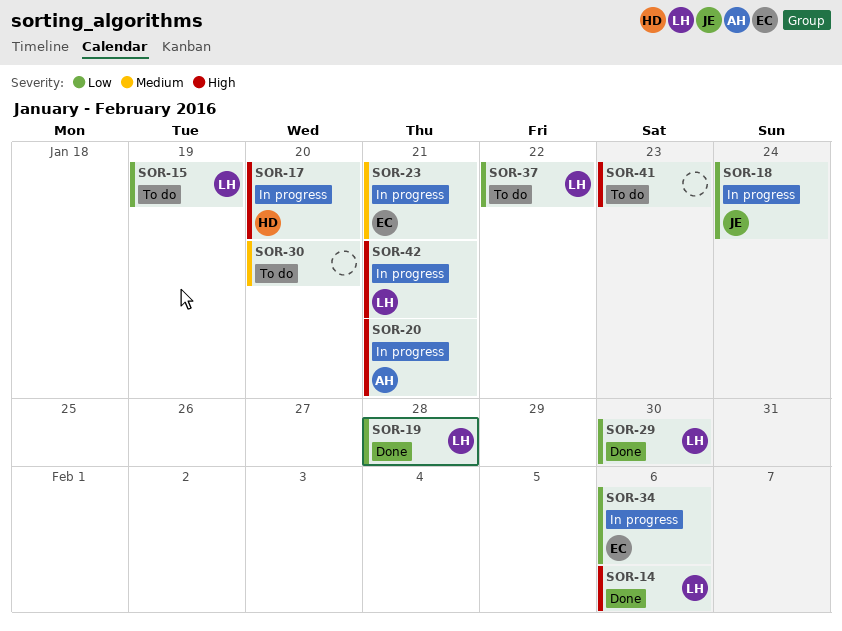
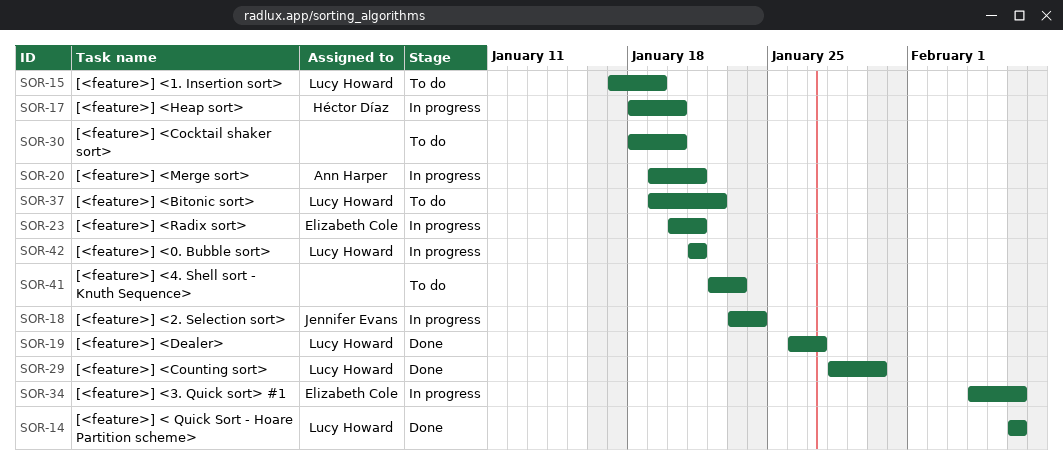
SOR-19, due: Jan 28 -> Jan 27

